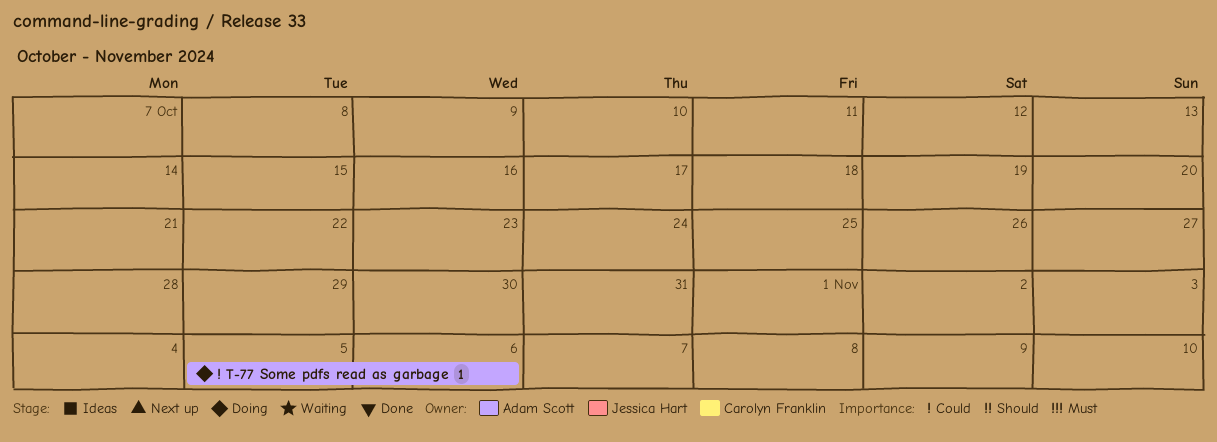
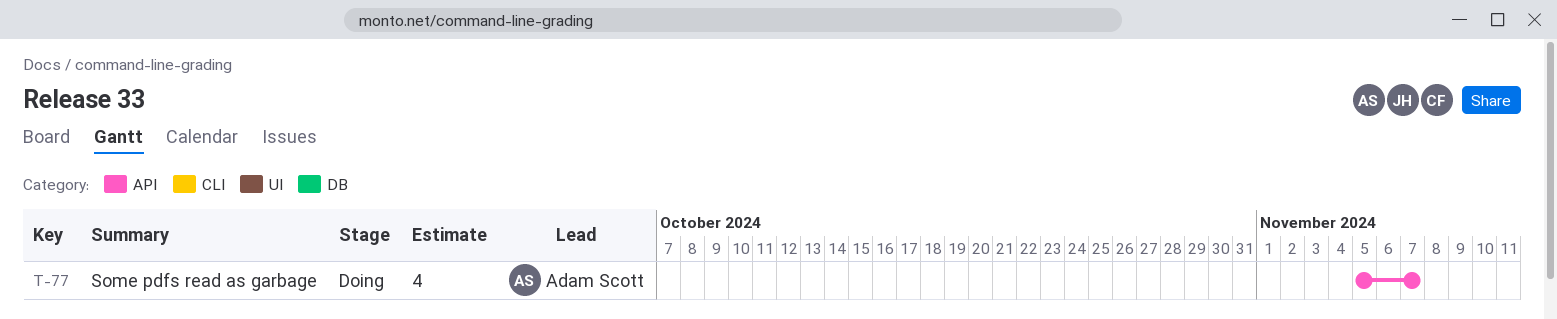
T-77, estimate: 1 -> 4
T-77, due: Nov 6 -> Nov 7

